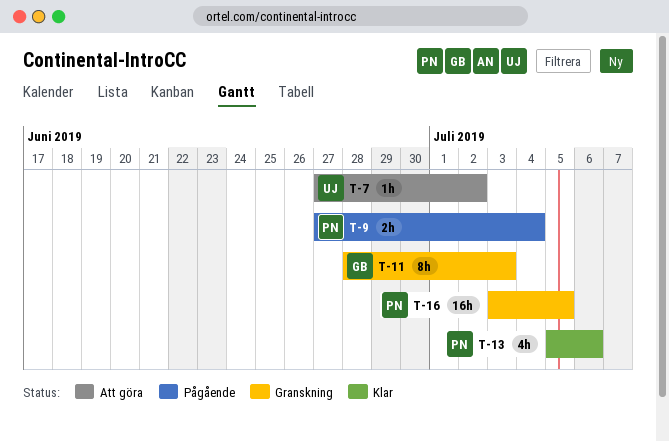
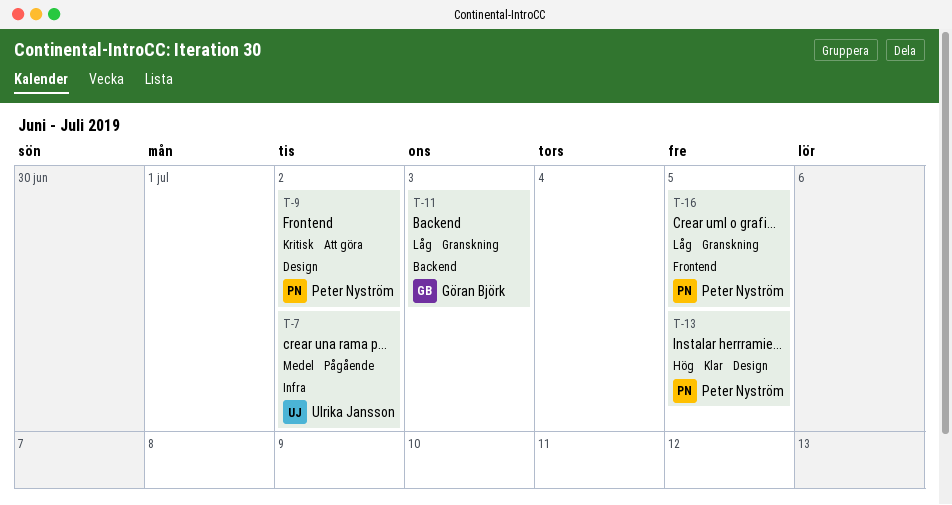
T-7, status: Att göra -> Pågående
T-9, status: Pågående -> Att göra
T-9, due: Jul 4 -> Jul 2
T-13, due: Jul 6 -> Jul 5

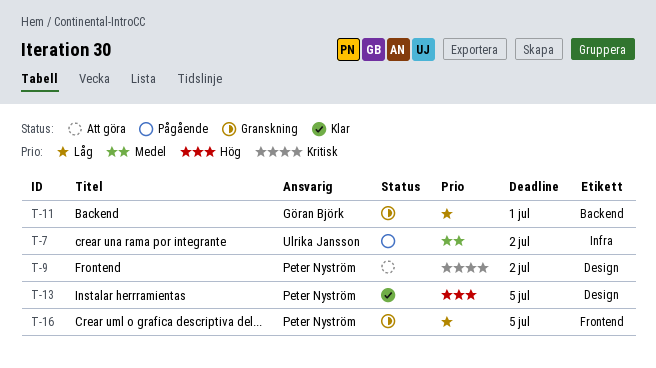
T-11, due: Jul 3 -> Jul 1

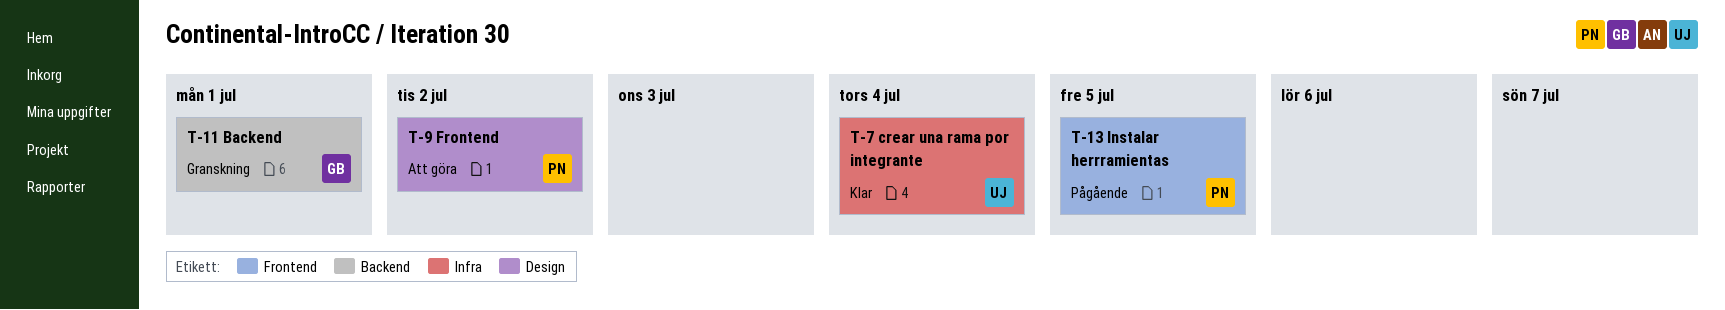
T-7, status: Pågående -> Klar
T-7, due: Jul 2 -> Jul 4
T-13, status: Klar -> Pågående
T-13, label: Design -> Frontend
T-16: present -> none

